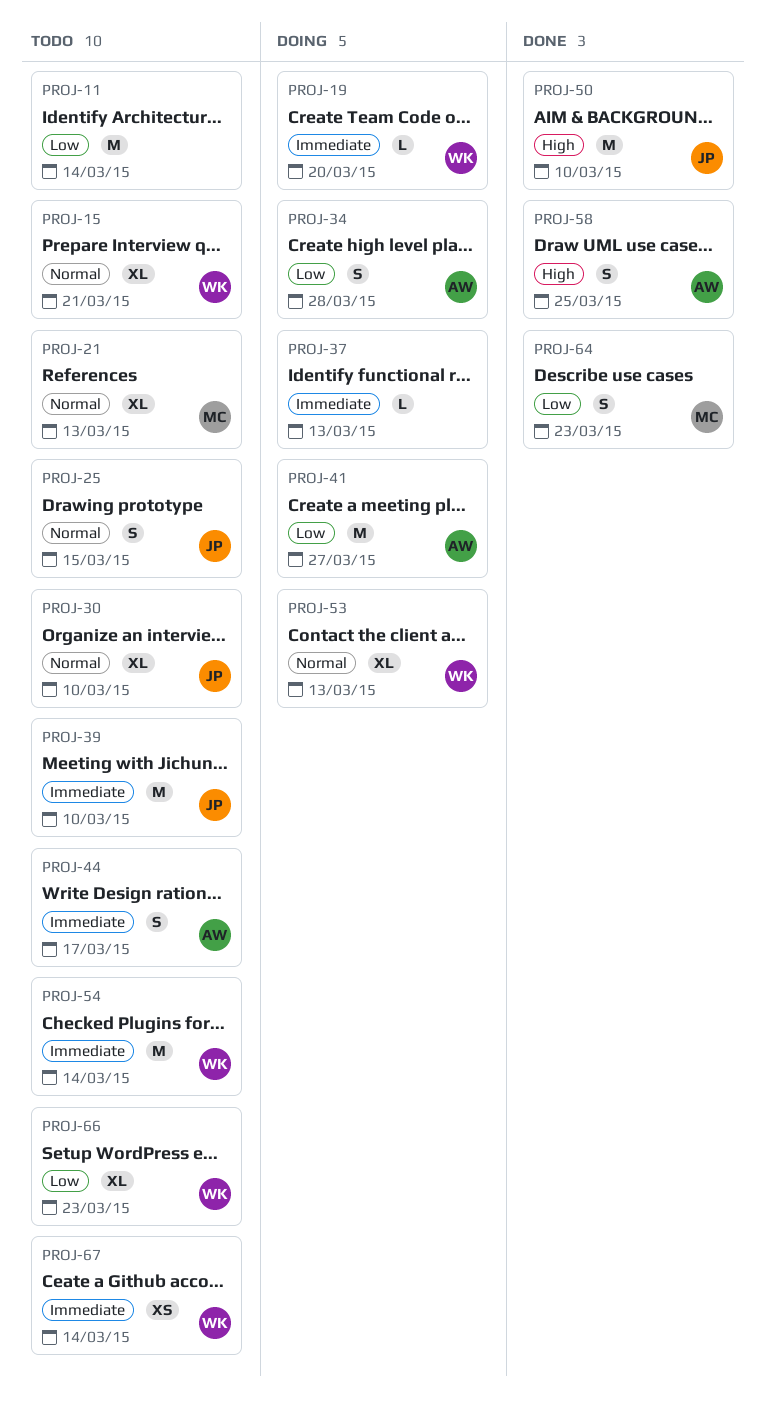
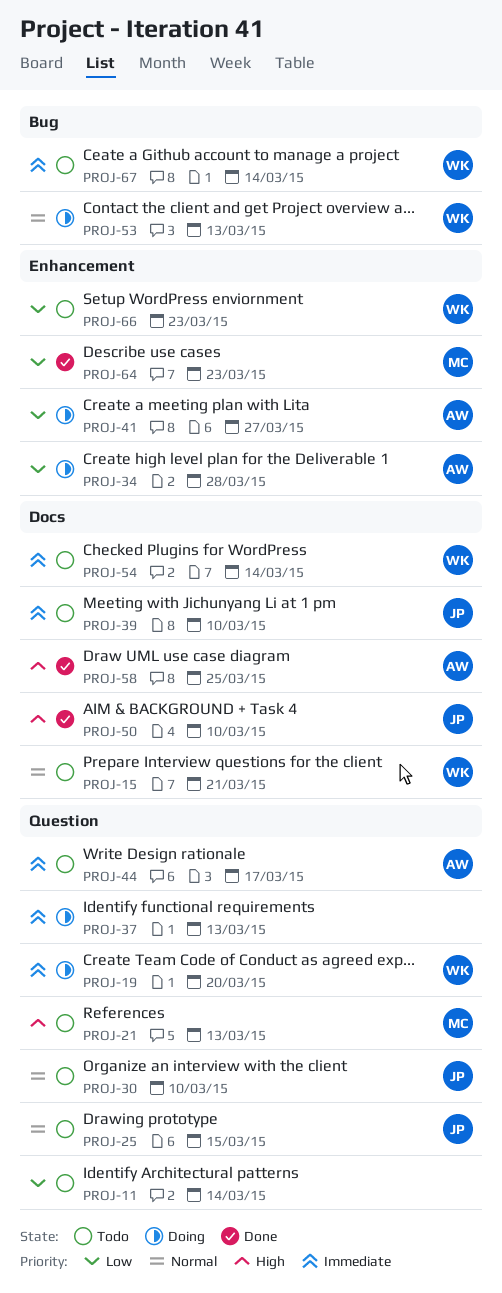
PROJ-21, priority: Normal -> High

